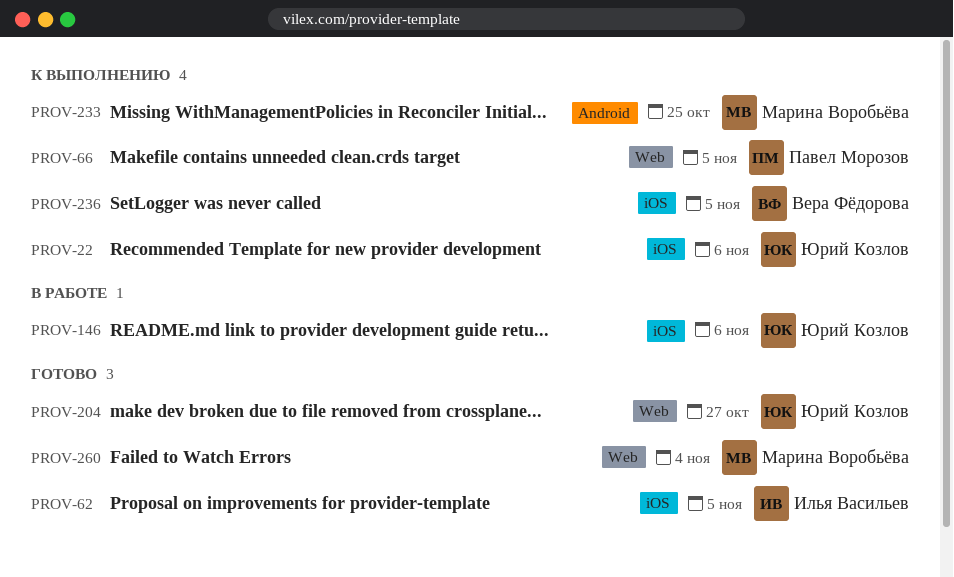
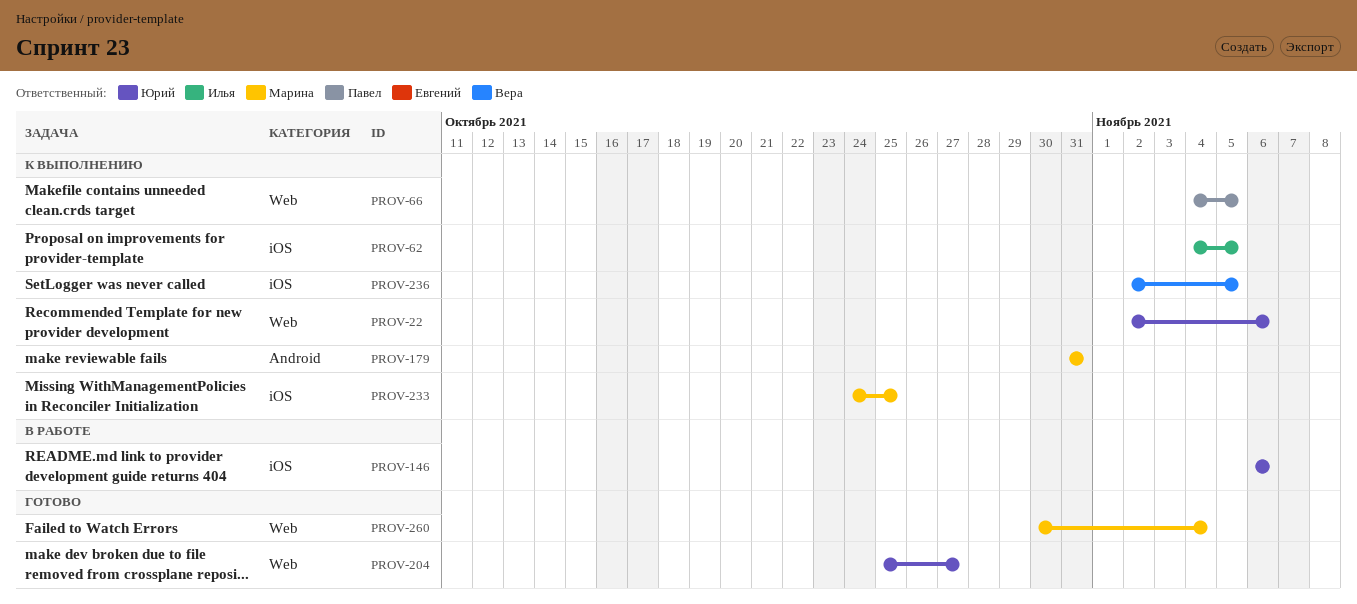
PROV-22, label: iOS -> Web
PROV-62, status: Готово -> К выполнению
PROV-179: none -> present
PROV-233, label: Android -> iOS

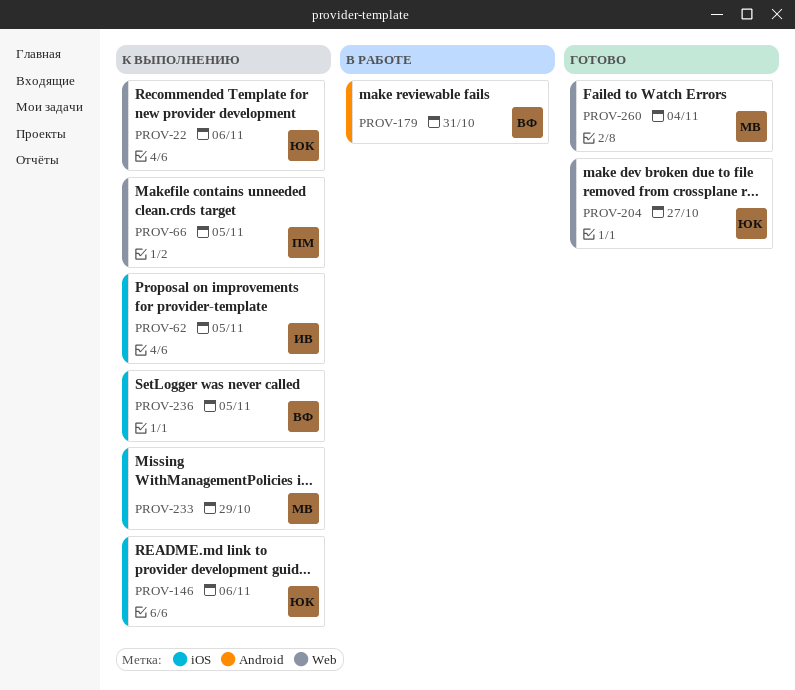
PROV-146, status: В работе -> К выполнению
PROV-179, status: К выполнению -> В работе
PROV-179, owner: Марина -> Вера
PROV-233, due: Oct 25 -> Oct 29

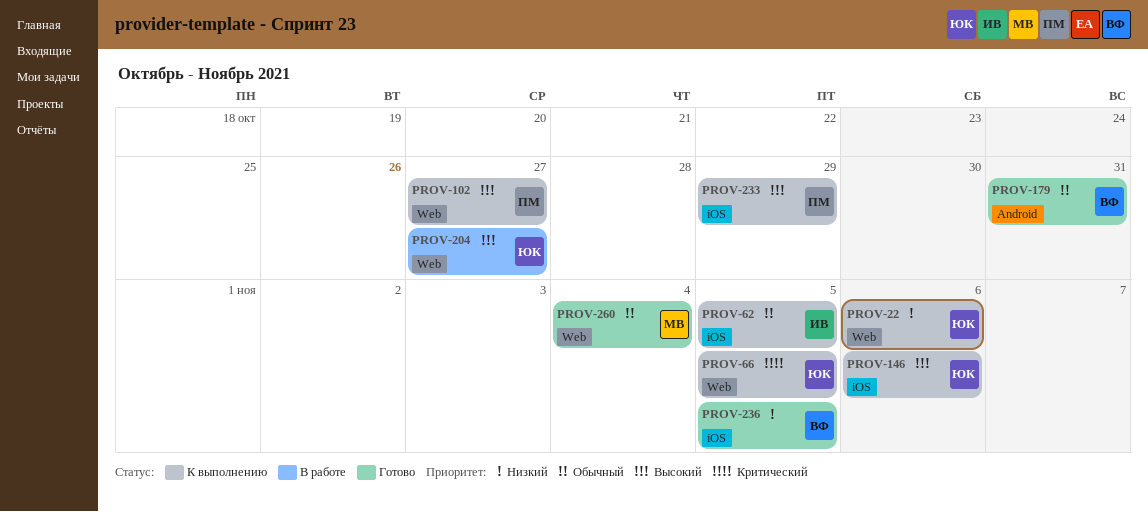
PROV-66, owner: ПМ -> ЮК
PROV-102: none -> present
PROV-179, status: В работе -> Готово
PROV-204, status: Готово -> В работе
PROV-233, owner: МВ -> ПМ
PROV-236, status: К выполнению -> Готово

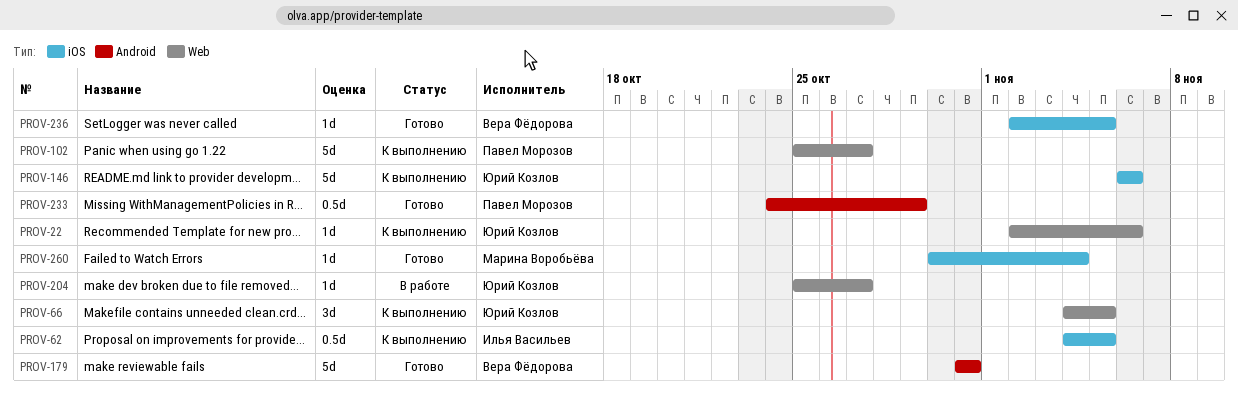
PROV-233, status: К выполнению -> Готово
PROV-233, label: iOS -> Android
PROV-260, label: Web -> iOS

